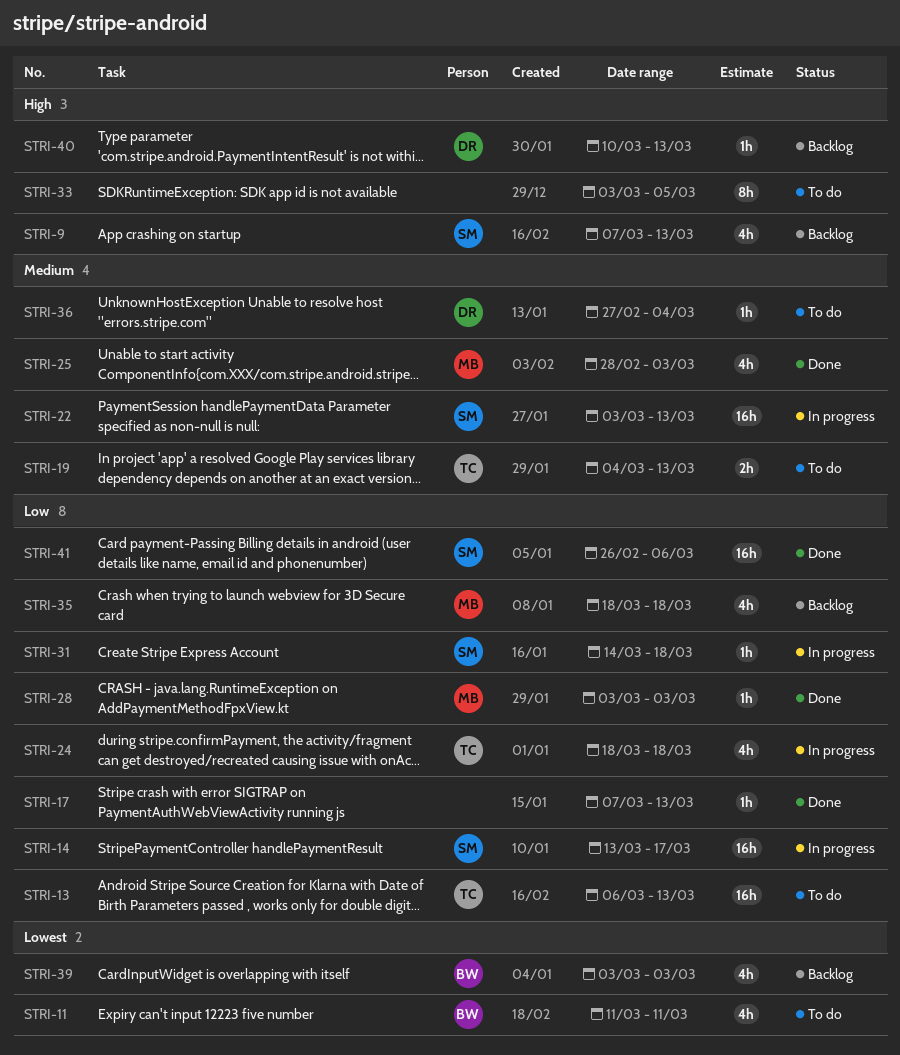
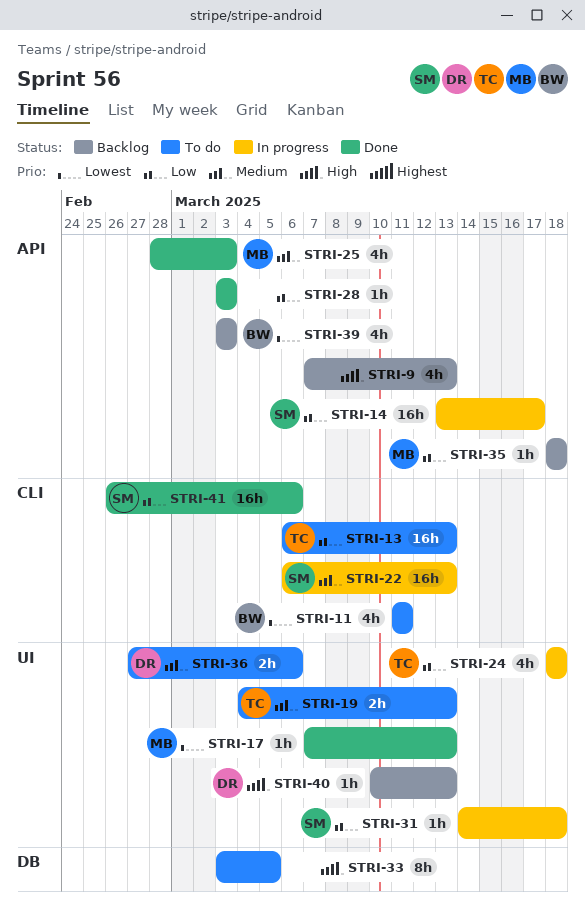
STRI-9, owner: SM -> none
STRI-17, owner: none -> MB
STRI-17, priority: Low -> Lowest
STRI-22, start: Mar 3 -> Mar 6
STRI-28, owner: MB -> none
STRI-35, estimate: 4h -> 1h
STRI-36, estimate: 1h -> 2h
STRI-36, due: Mar 4 -> Mar 6

